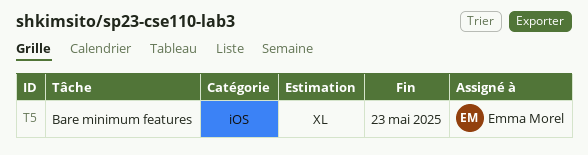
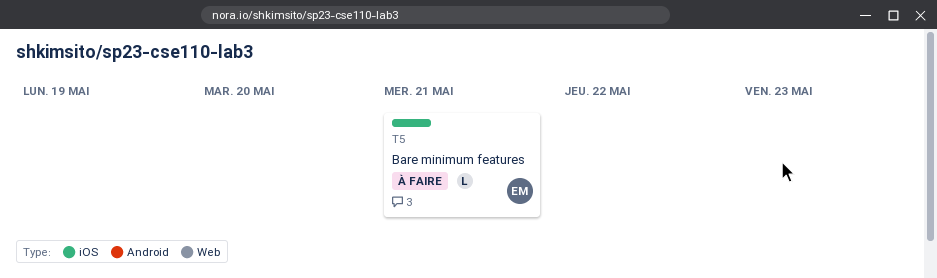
T5, estimate: XL -> L
T5, due: May 23 -> May 21

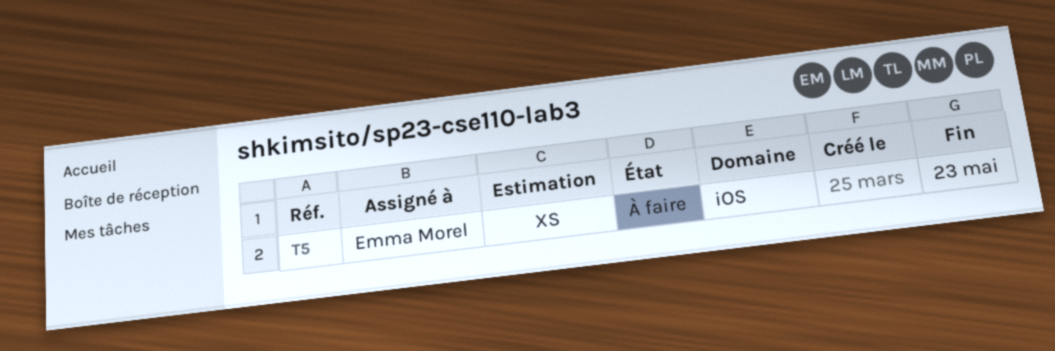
T5, estimate: L -> XS
T5, due: May 21 -> May 23

